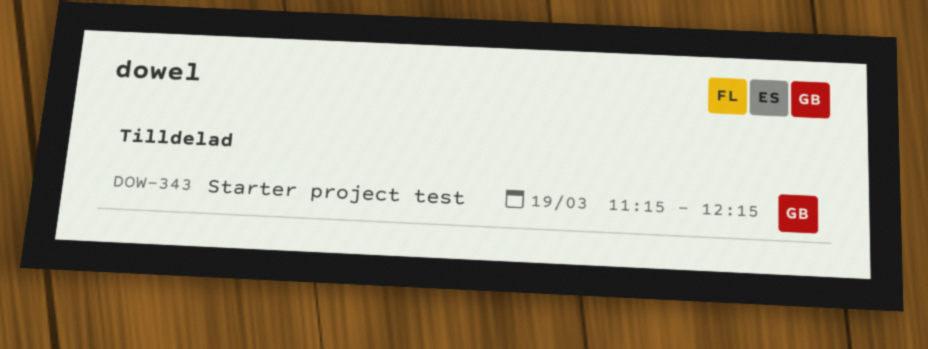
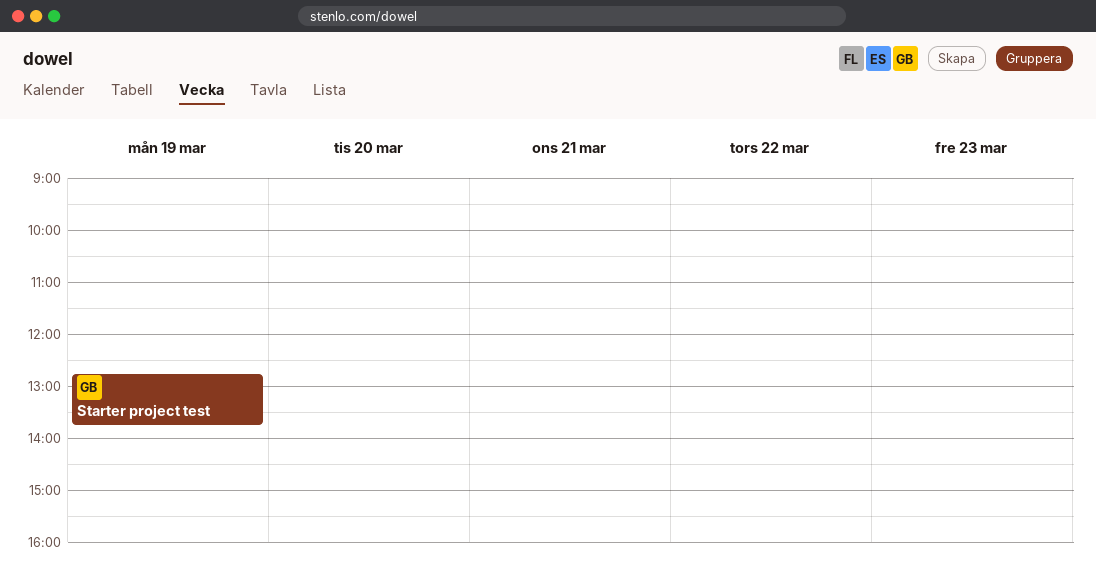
Starter project test, begins: 11:15 -> 12:45
Starter project test, ends: 12:15 -> 13:45

